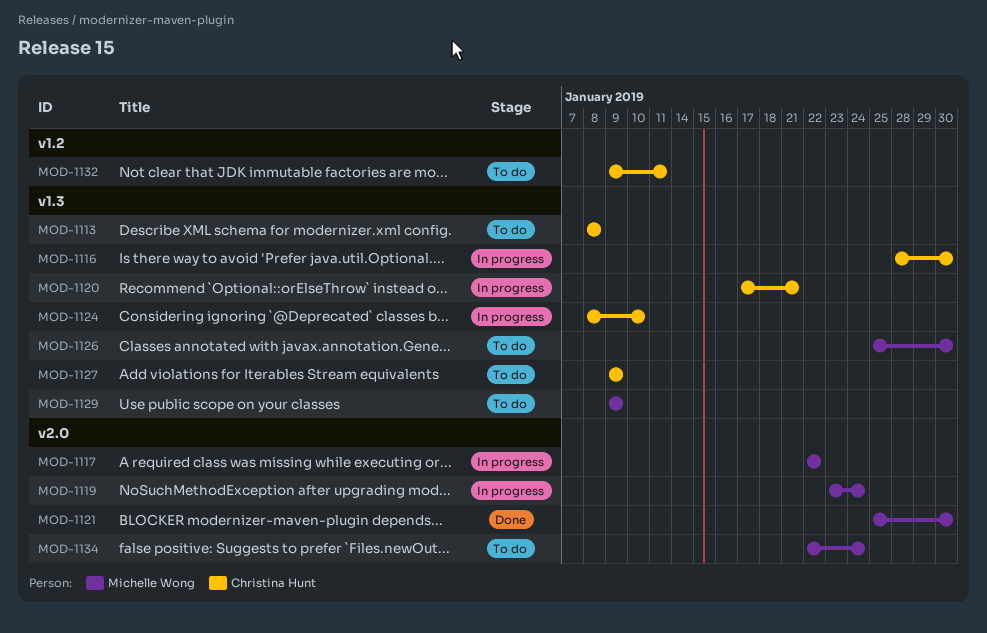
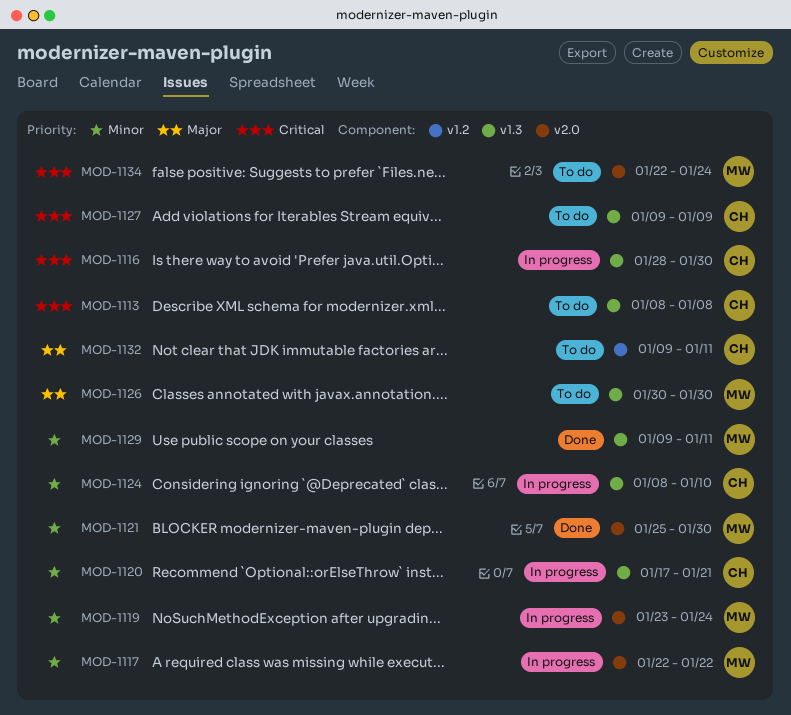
MOD-1126, start: Jan 25 -> Jan 30
MOD-1129, status: To do -> Done
MOD-1129, due: Jan 9 -> Jan 11

